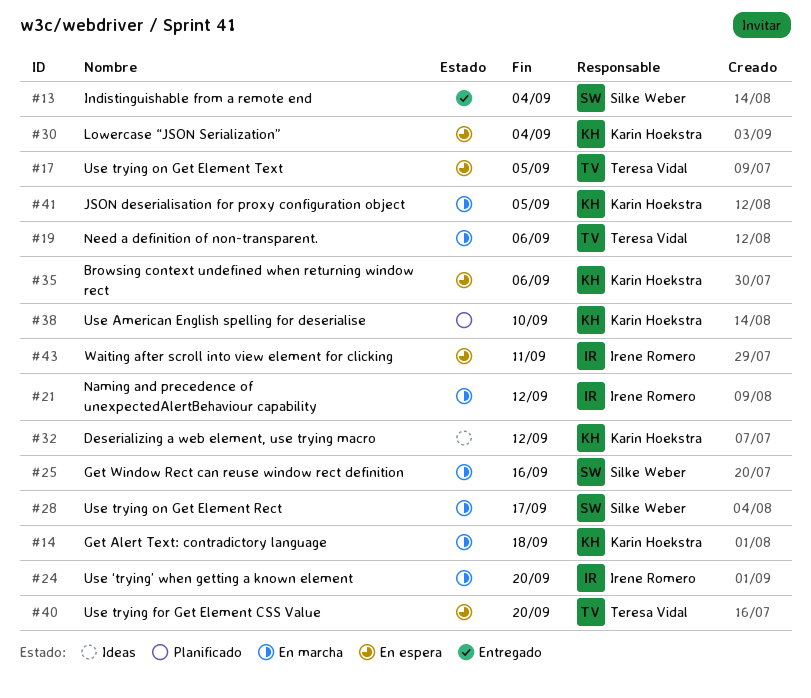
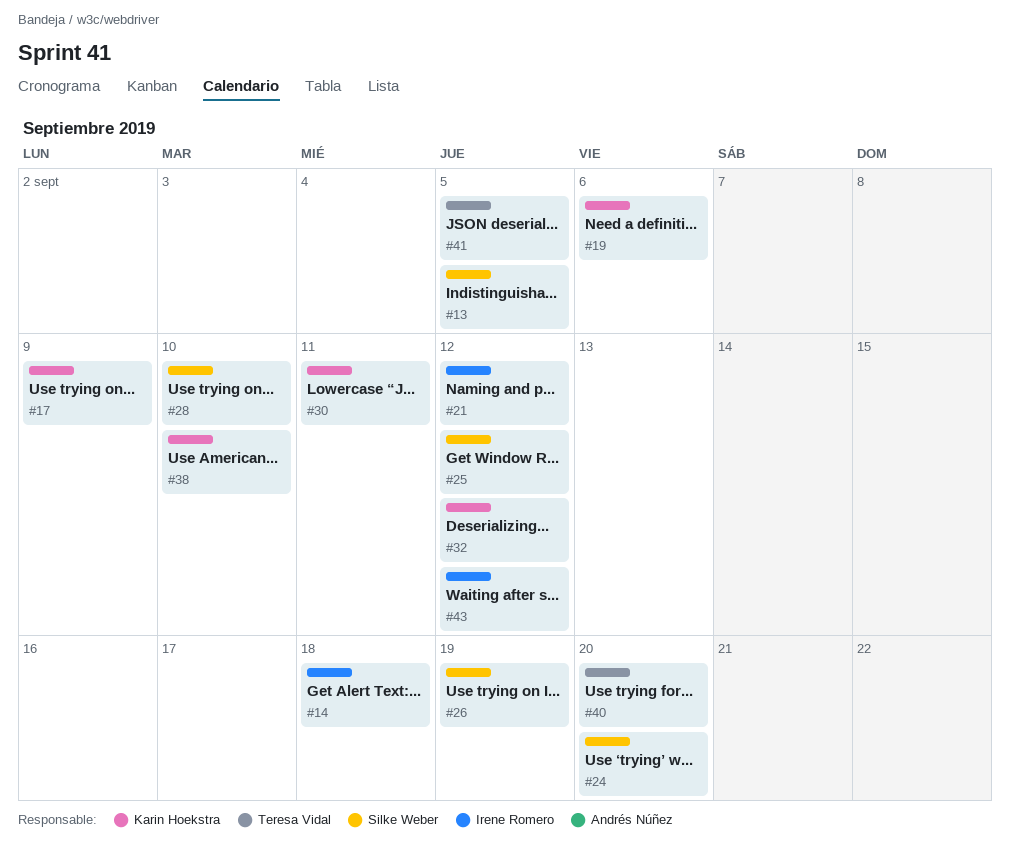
#13, due: Sep 4 -> Sep 5
#14, owner: Karin Hoekstra -> Irene Romero
#17, owner: Teresa Vidal -> Karin Hoekstra
#17, due: Sep 5 -> Sep 9
#19, owner: Teresa Vidal -> Karin Hoekstra
#24, owner: Irene Romero -> Silke Weber
#25, due: Sep 16 -> Sep 12
#26: none -> present
#28, due: Sep 17 -> Sep 10
#30, due: Sep 4 -> Sep 11
#35: present -> none
#41, owner: Karin Hoekstra -> Teresa Vidal
#43, due: Sep 11 -> Sep 12

